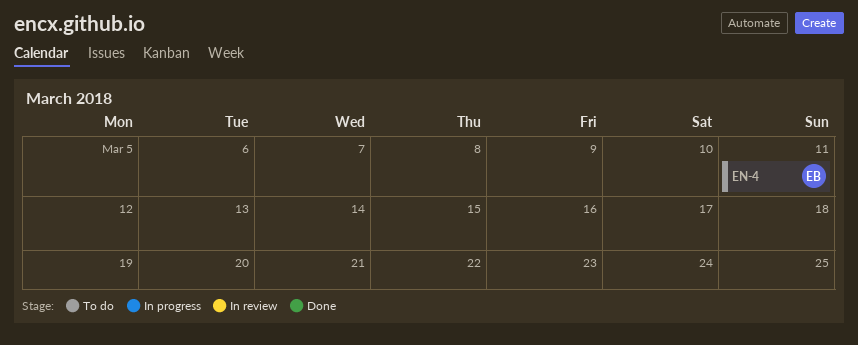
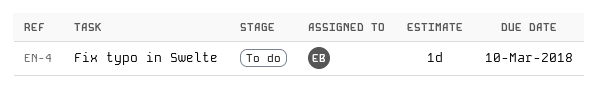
EN-4, due: Mar 11 -> Mar 10

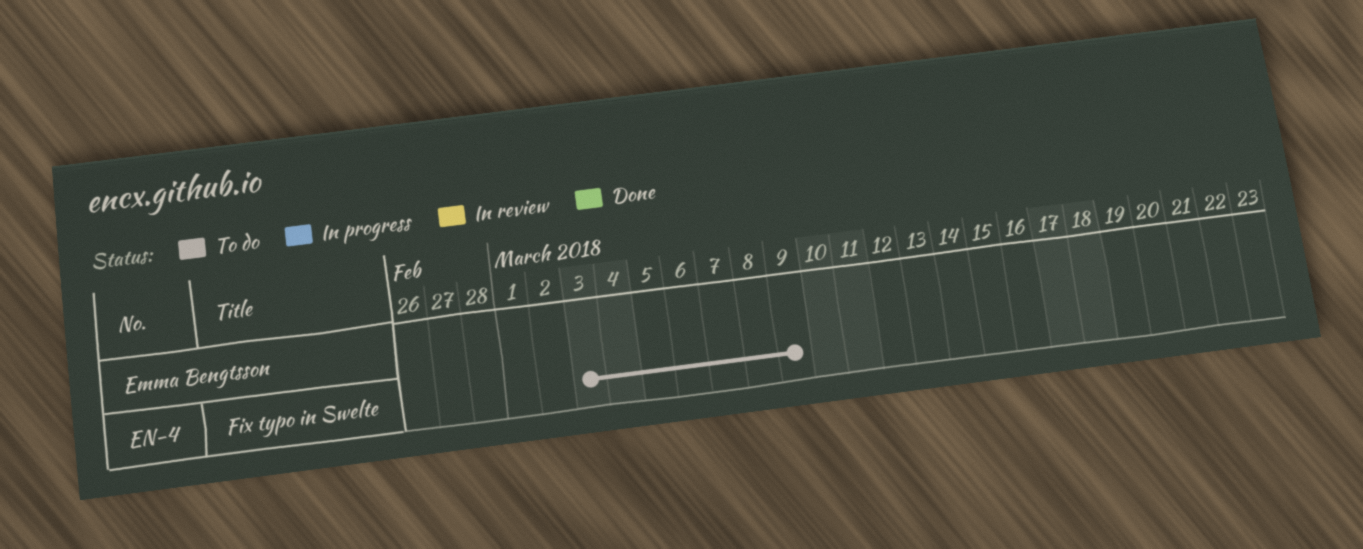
EN-4, due: Mar 10 -> Mar 9

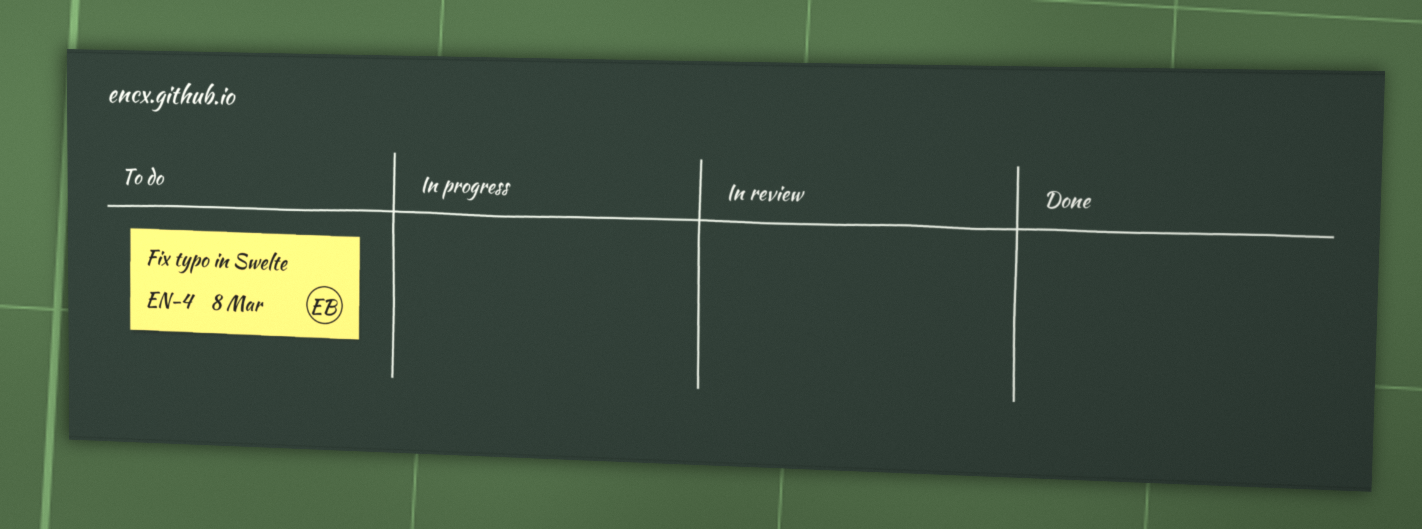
EN-4, due: Mar 9 -> Mar 8

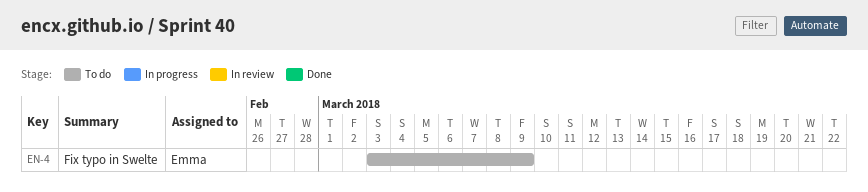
EN-4, due: Mar 8 -> Mar 9

